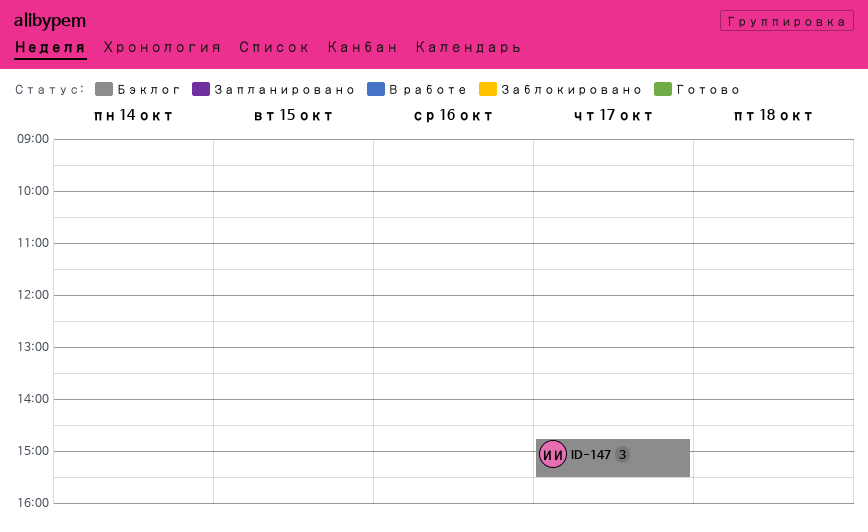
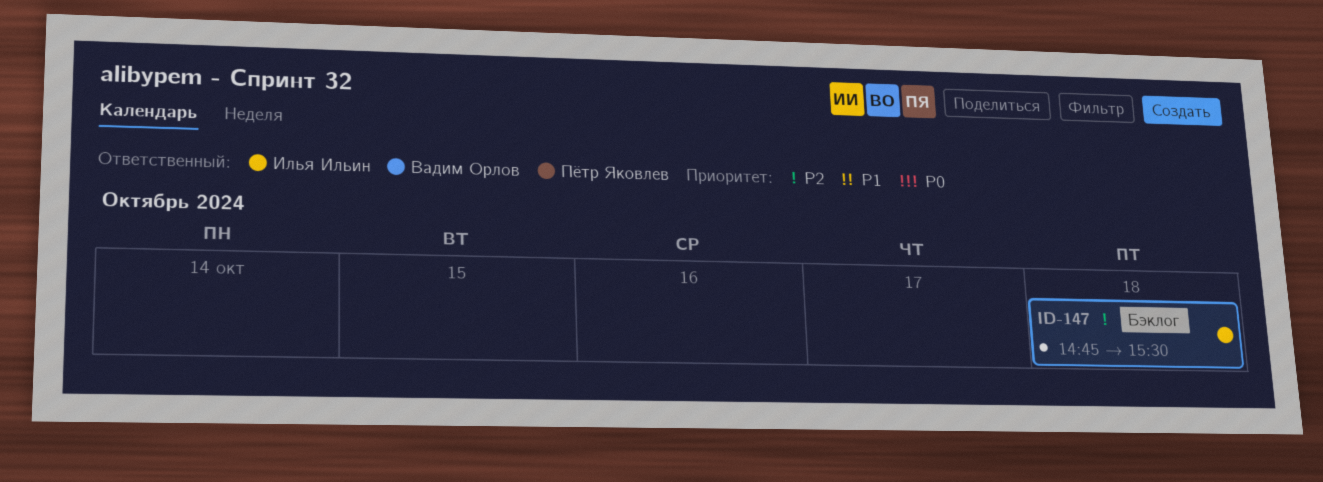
ID-147, estimate: 3 -> 1
ID-147, day: Oct 17 -> Oct 18

